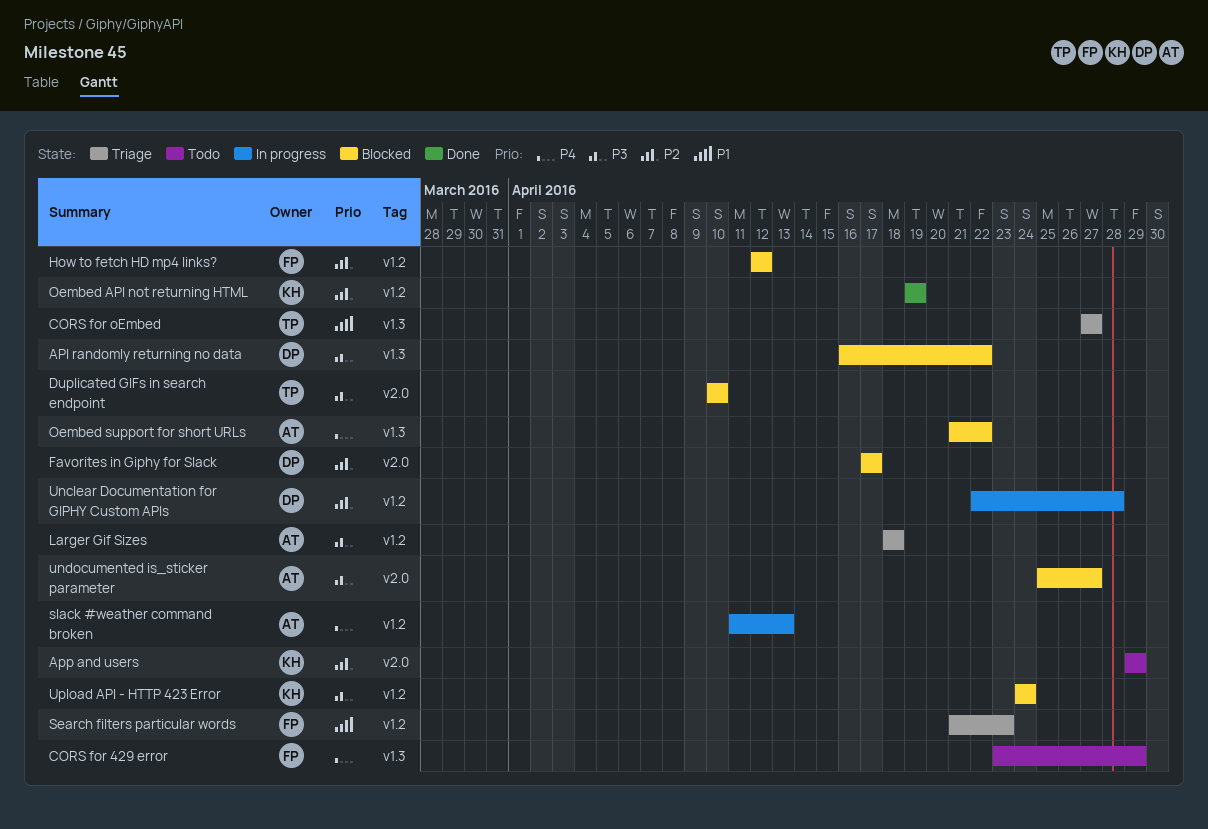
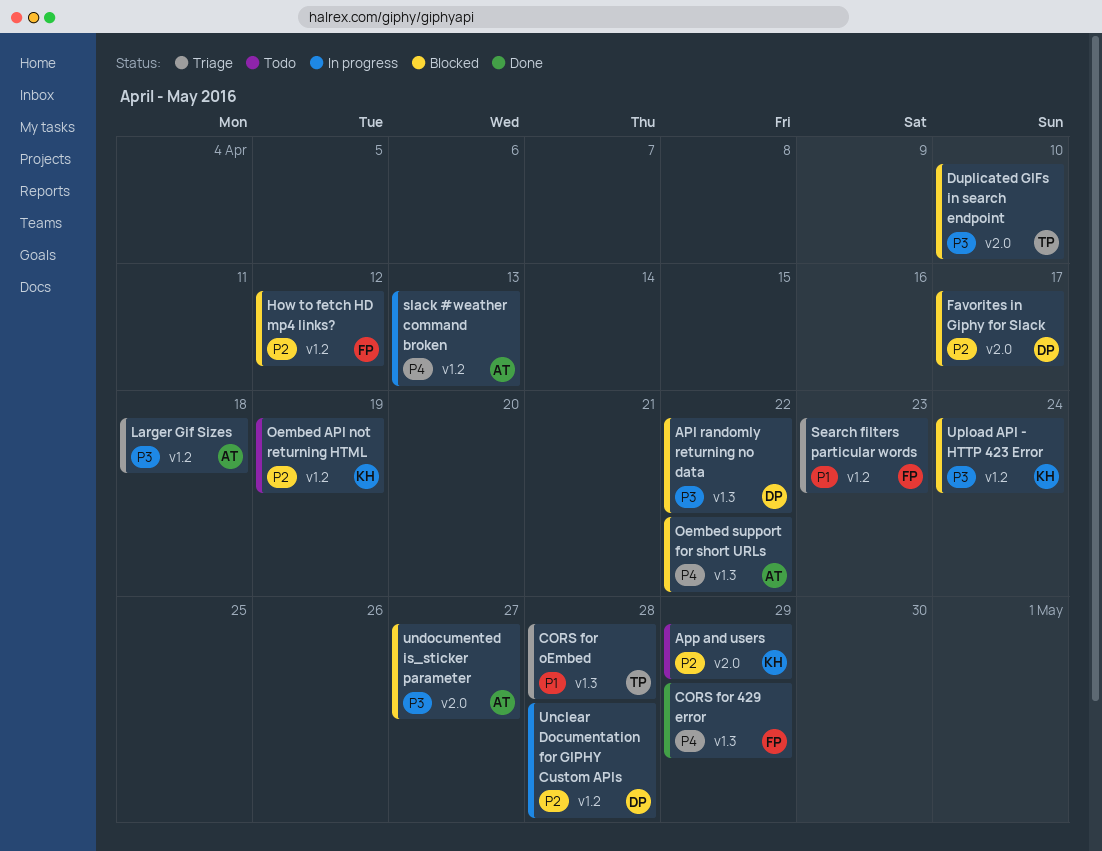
CORS for 429 error, status: Todo -> Done
CORS for oEmbed, due: Apr 27 -> Apr 28
Oembed API not returning HTML, status: Done -> Todo

